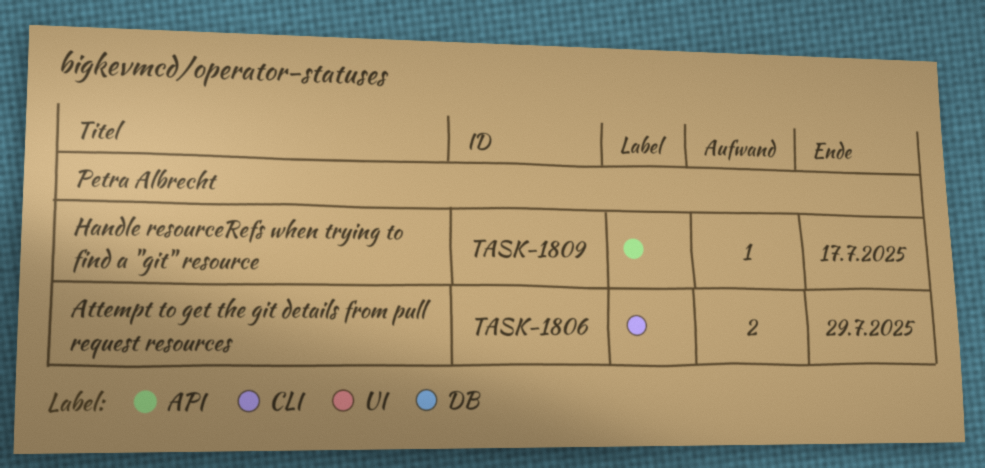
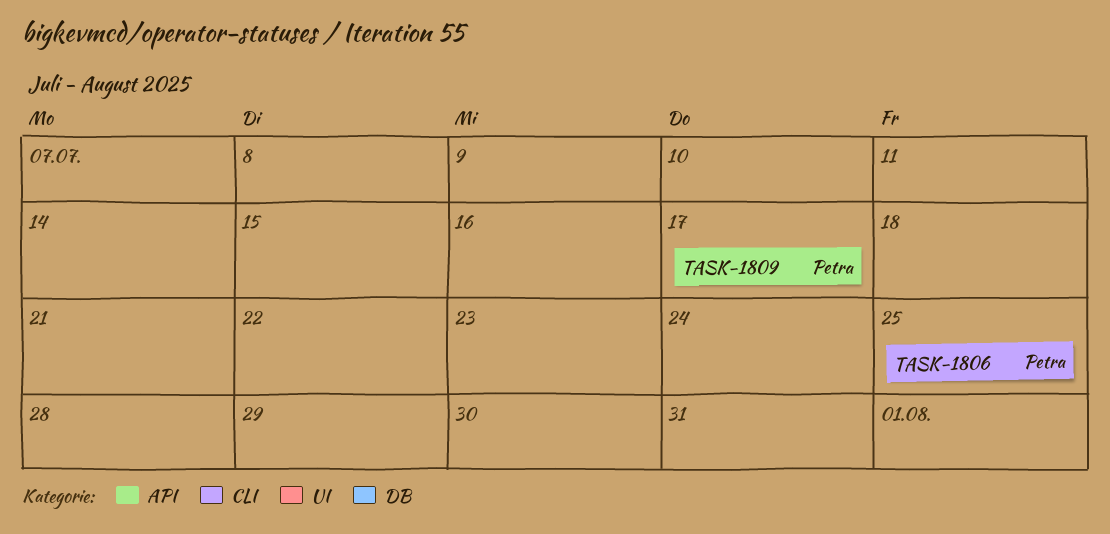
TASK-1806, due: Jul 29 -> Jul 25

